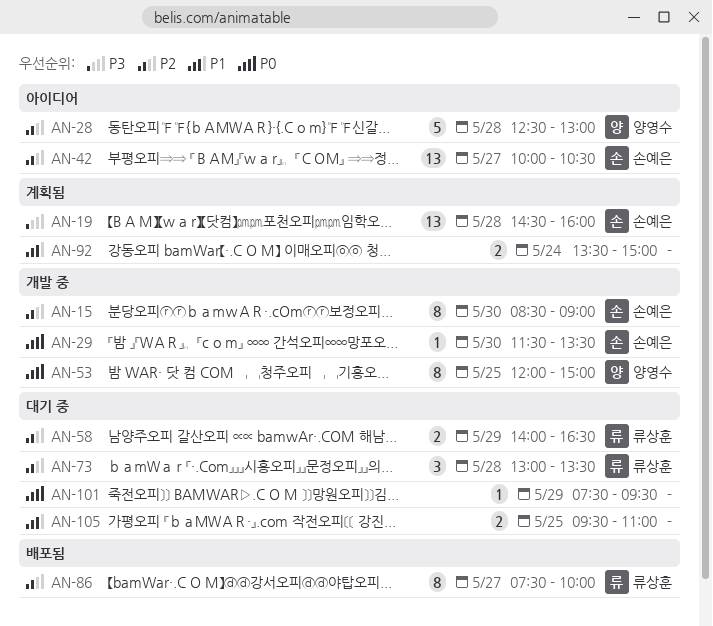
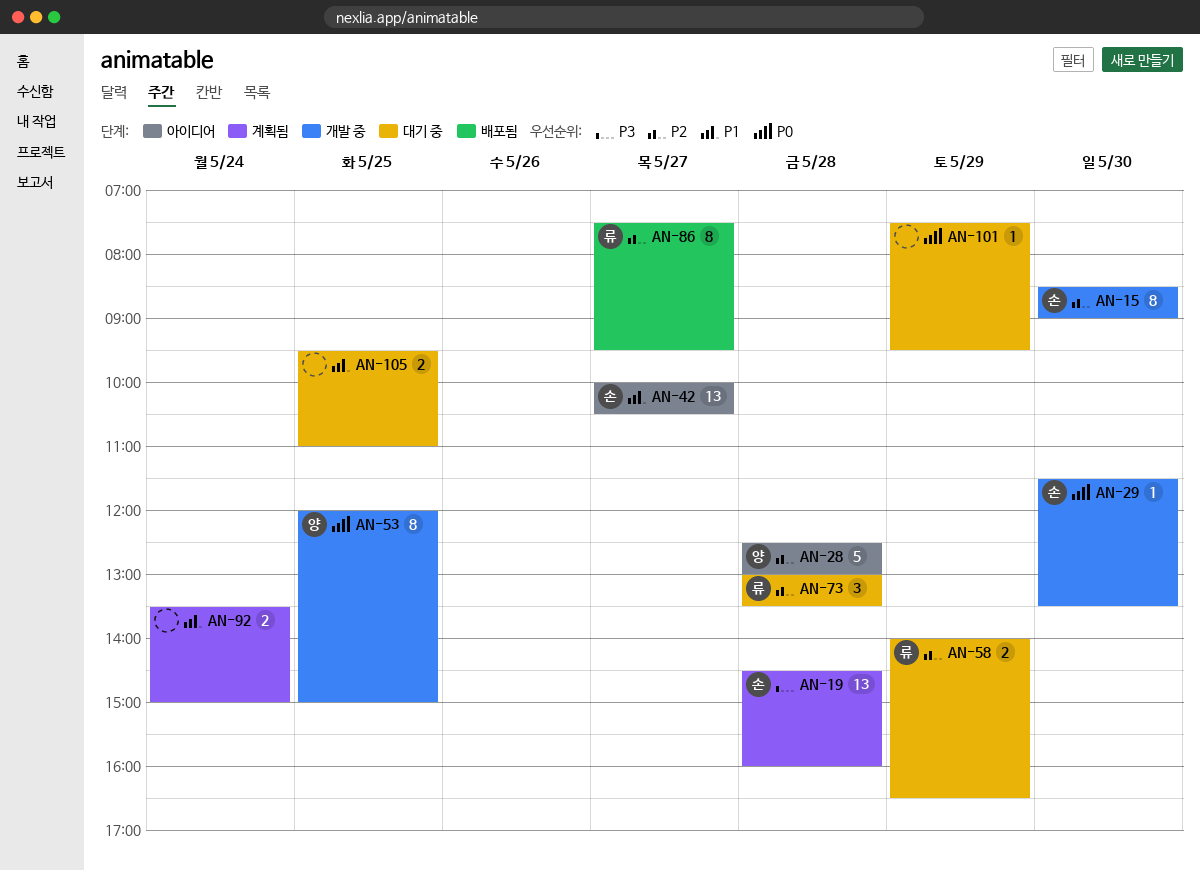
AN-42, priority: P2 -> P1
AN-86, ends: 10:00 -> 09:30

